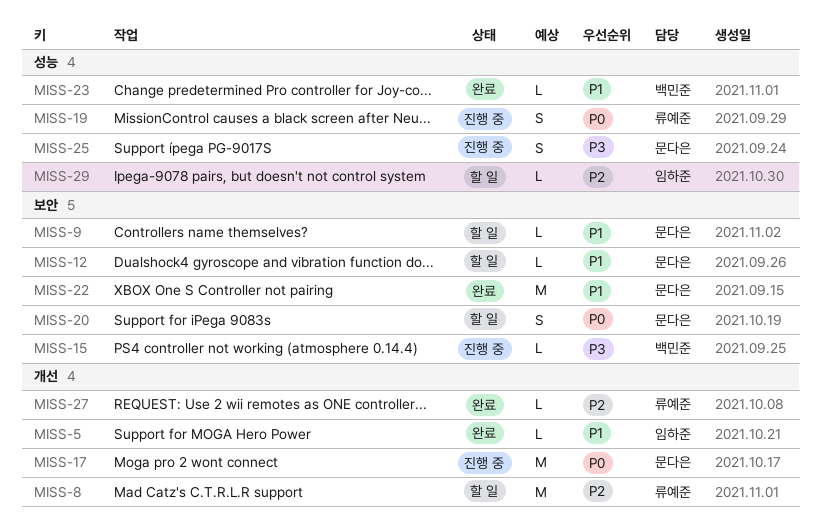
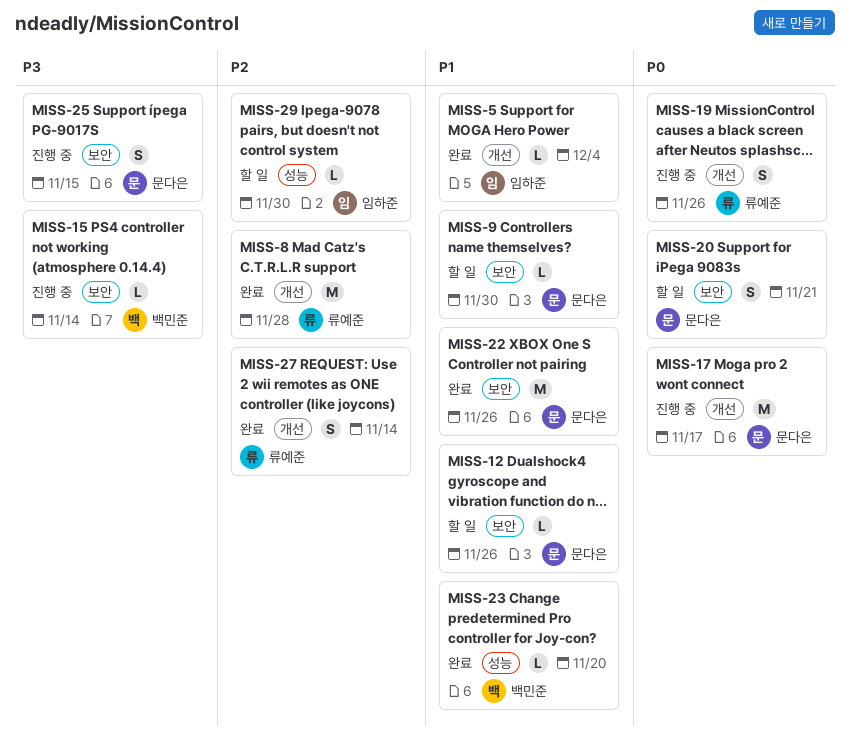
MISS-8, status: 할 일 -> 완료
MISS-19, label: 성능 -> 개선
MISS-25, label: 성능 -> 보안
MISS-27, estimate: L -> S

